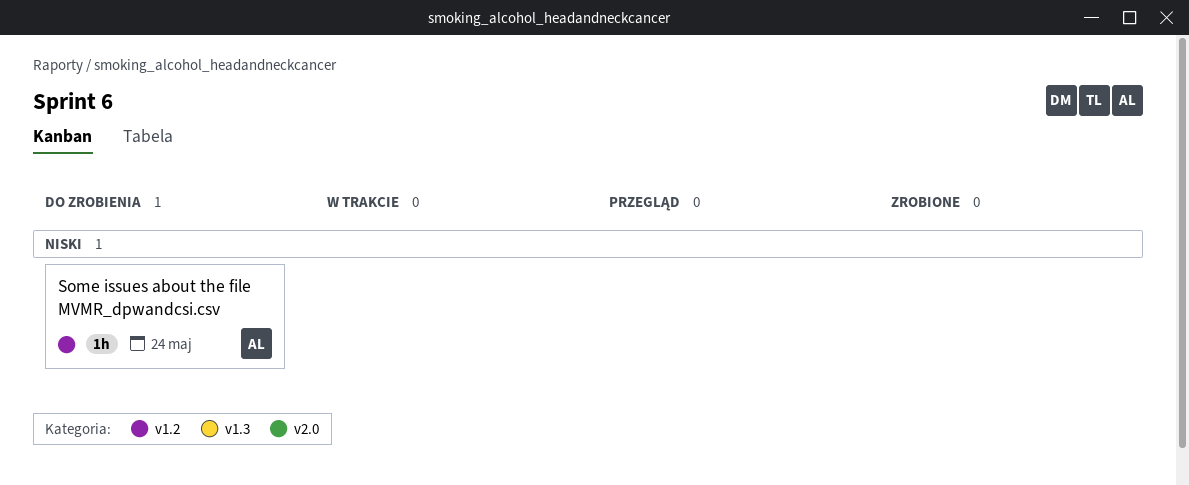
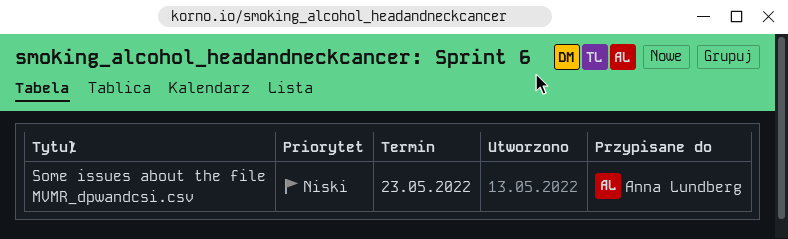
Some issues about the file MVMR_dpwandcsi.csv, due: May 24 -> May 23

